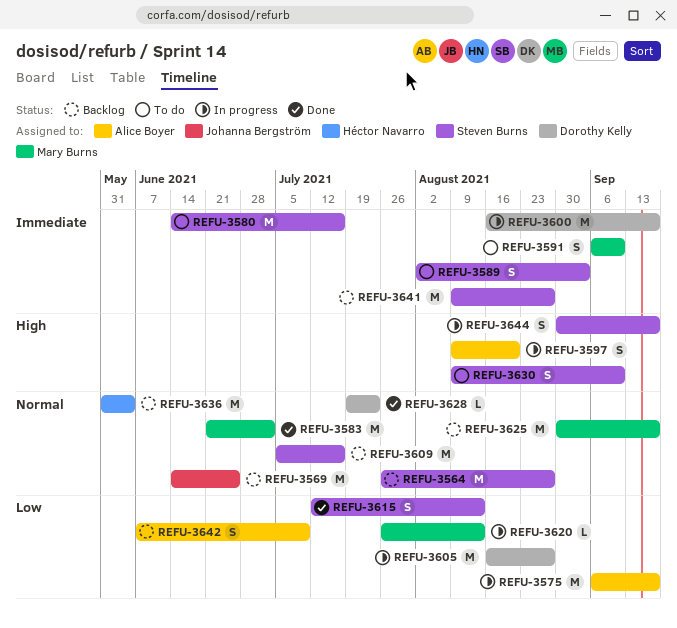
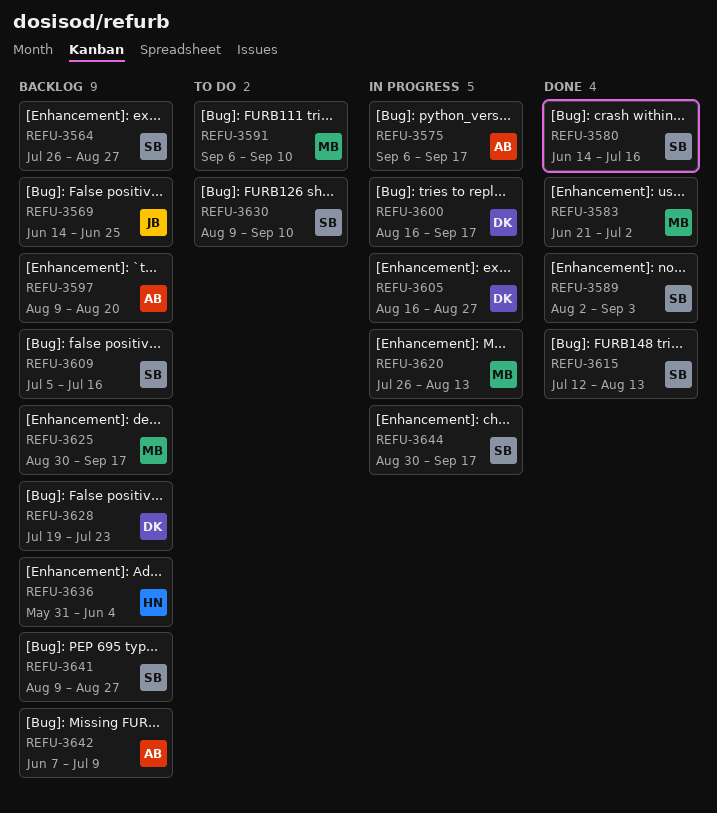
REFU-3580, status: To do -> Done
REFU-3589, status: To do -> Done
REFU-3597, status: In progress -> Backlog
REFU-3628, status: Done -> Backlog

